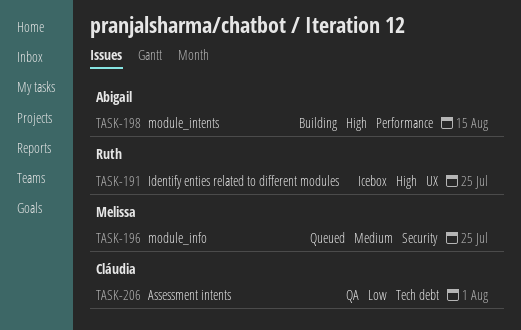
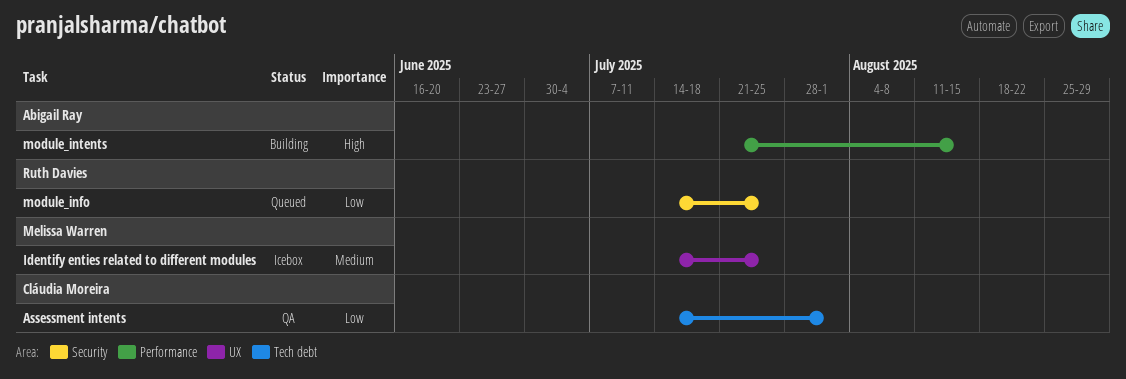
Identify enties related to different modules, owner: Ruth Davies -> Melissa Warren
Identify enties related to different modules, priority: High -> Medium
module_info, owner: Melissa Warren -> Ruth Davies
module_info, priority: Medium -> Low

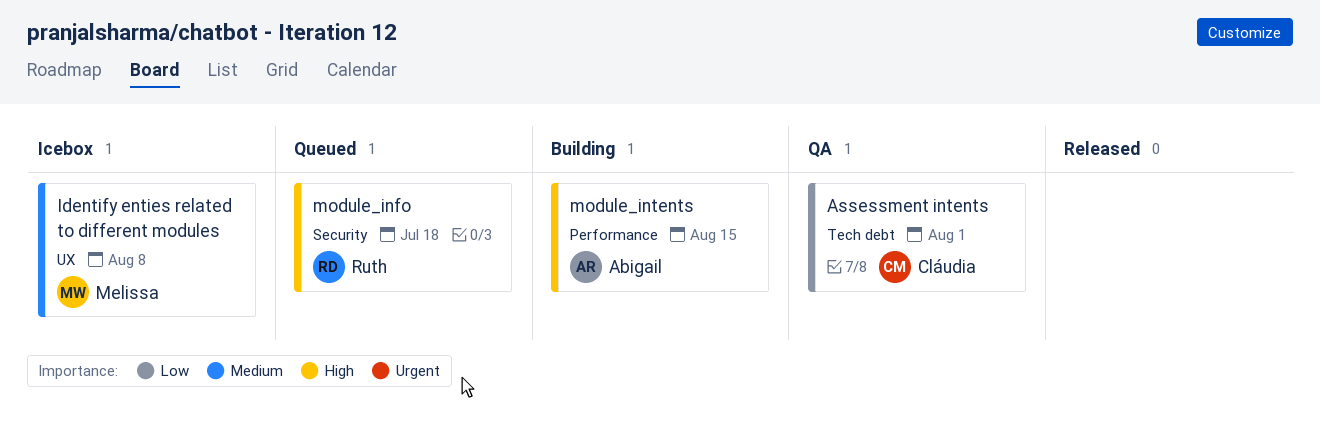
Identify enties related to different modules, due: Jul 25 -> Aug 8
module_info, priority: Low -> High
module_info, due: Jul 25 -> Jul 18

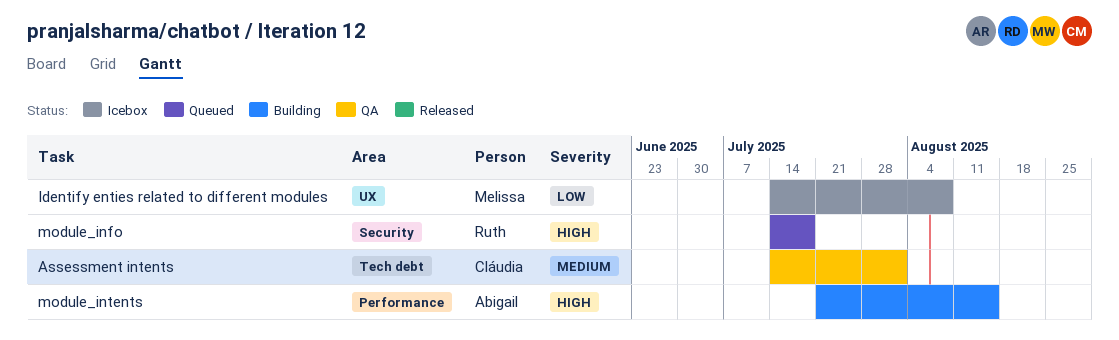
Assessment intents, priority: Low -> Medium
Identify enties related to different modules, priority: Medium -> Low

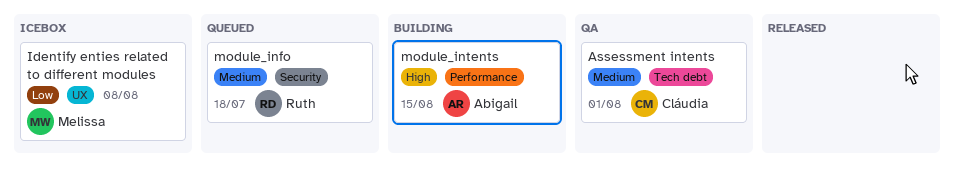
module_info, priority: High -> Medium

